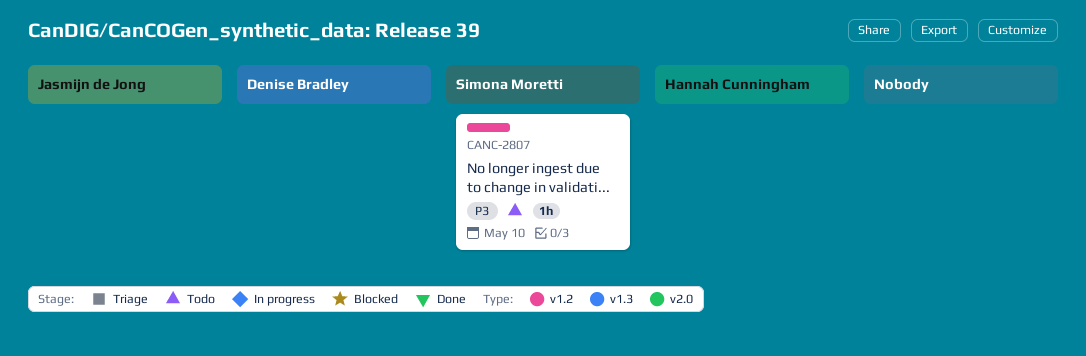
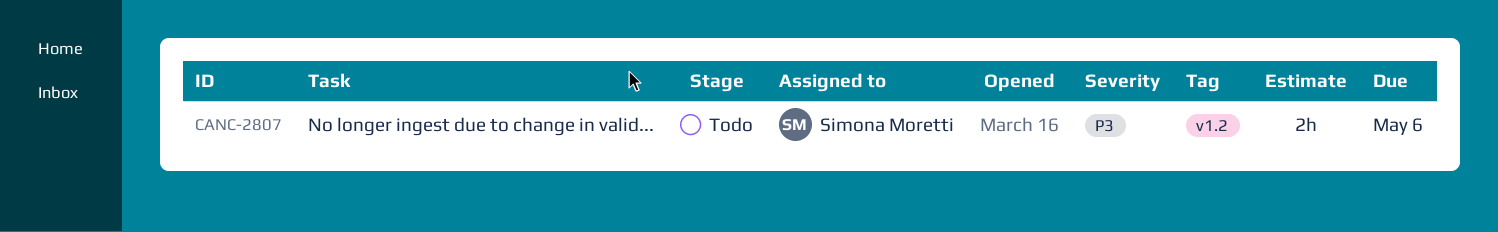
CANC-2807, estimate: 1h -> 2h
CANC-2807, due: May 10 -> May 6

